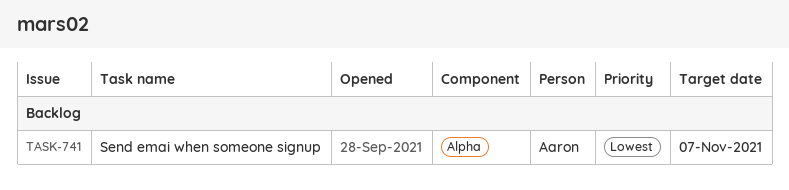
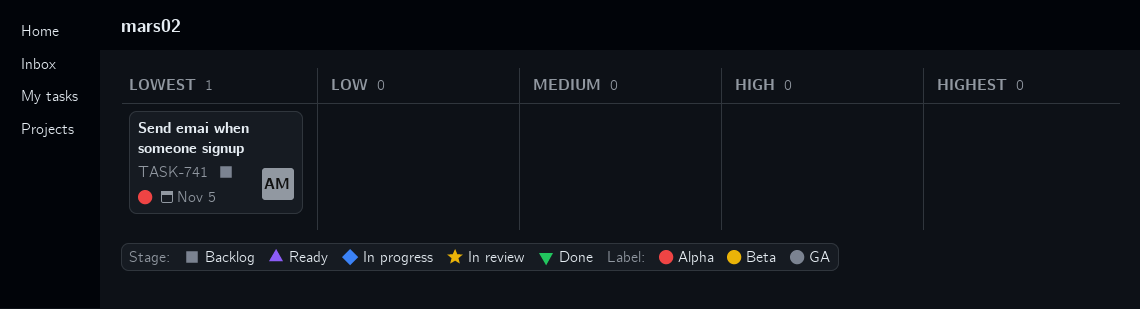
TASK-741, due: Nov 7 -> Nov 5

